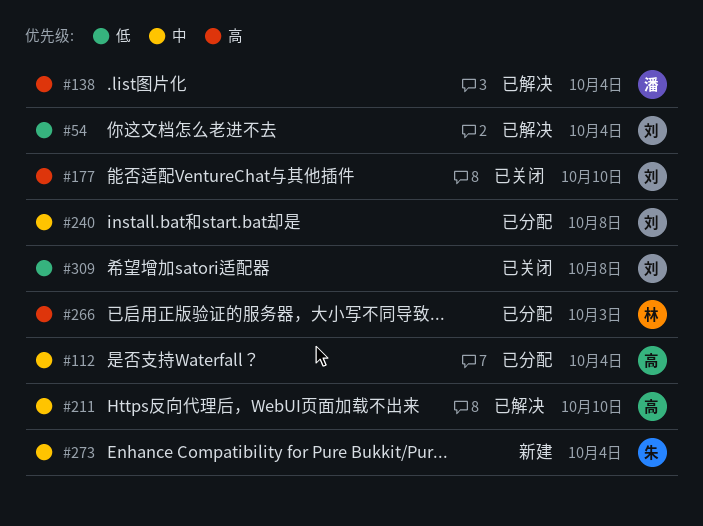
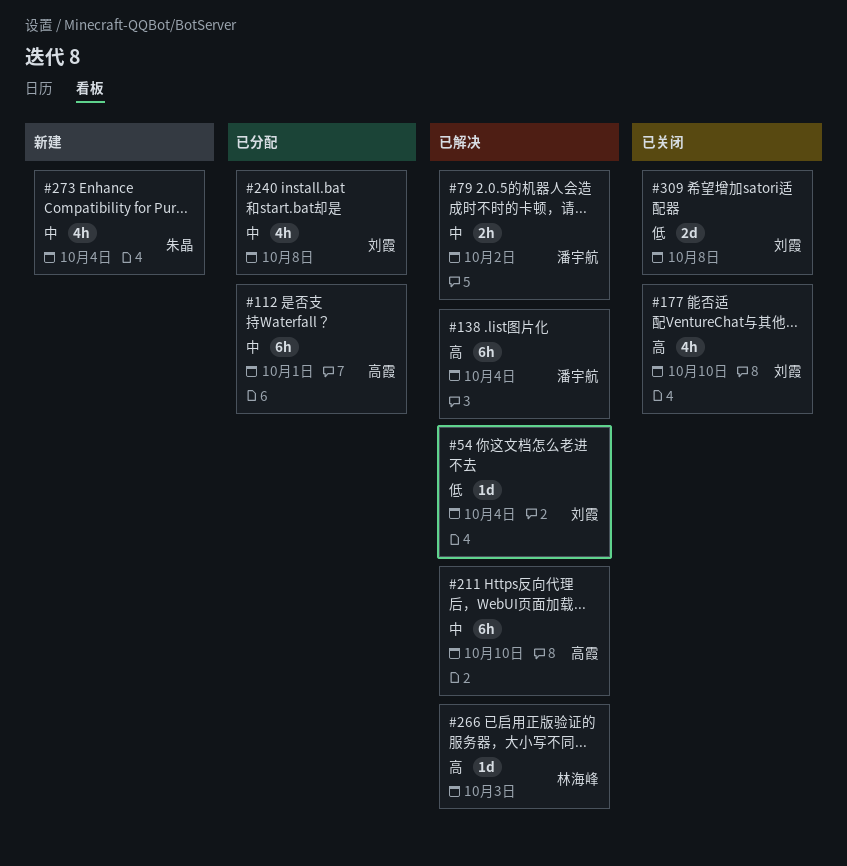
#79: none -> present
#112, due: Oct 4 -> Oct 1
#266, status: 已分配 -> 已解决

